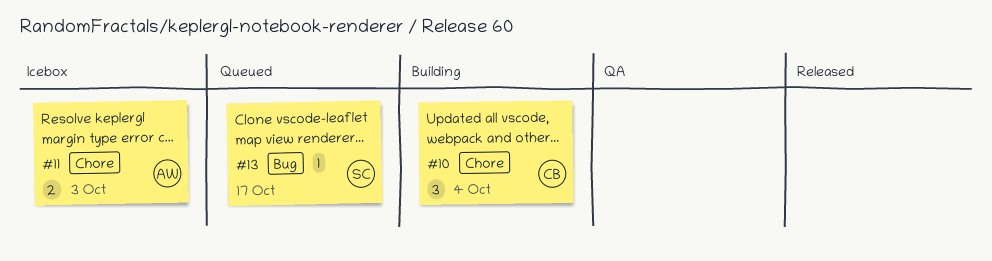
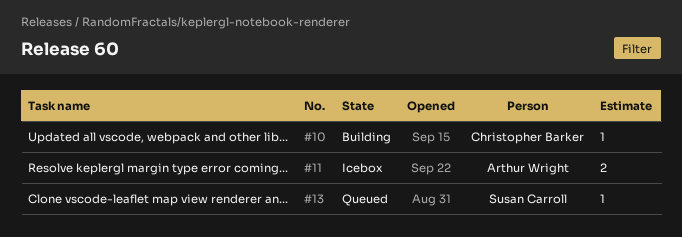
#10, estimate: 3 -> 1

